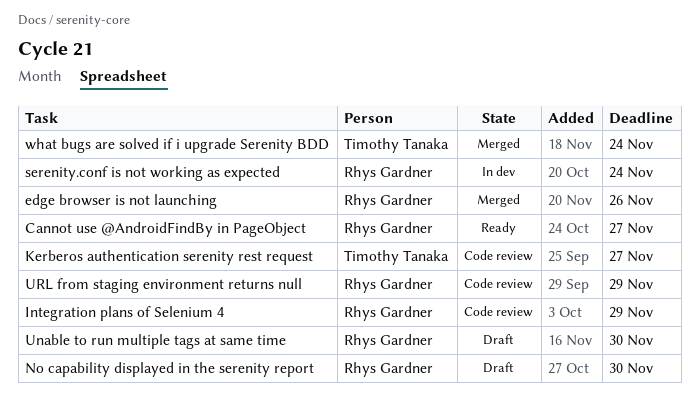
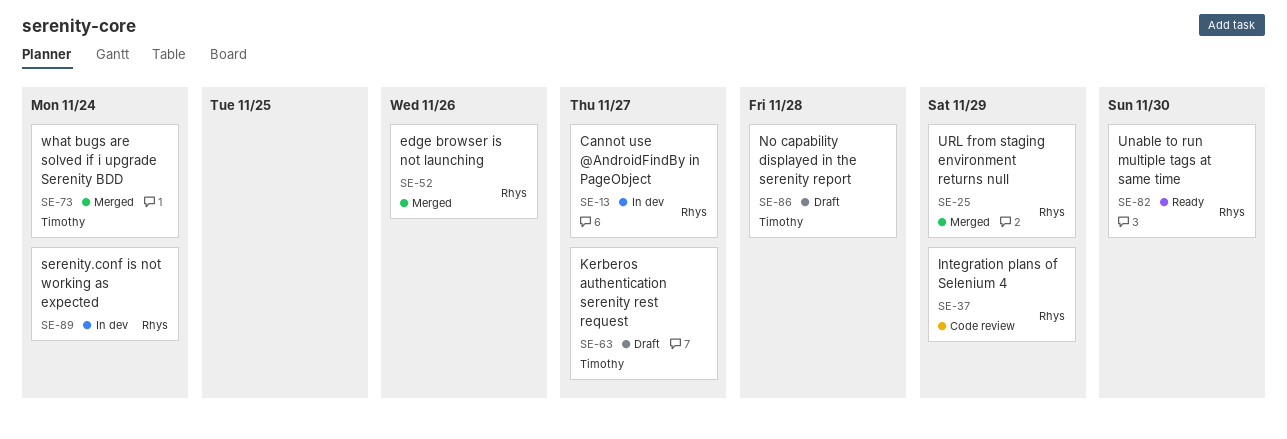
Cannot use @AndroidFindBy in PageObject, status: Ready -> In dev
Kerberos authentication serenity rest request, status: Code review -> Draft
No capability displayed in the serenity report, owner: Rhys Gardner -> Timothy Tanaka
No capability displayed in the serenity report, due: Nov 30 -> Nov 28
Unable to run multiple tags at same time, status: Draft -> Ready
URL from staging environment returns null, status: Code review -> Merged

